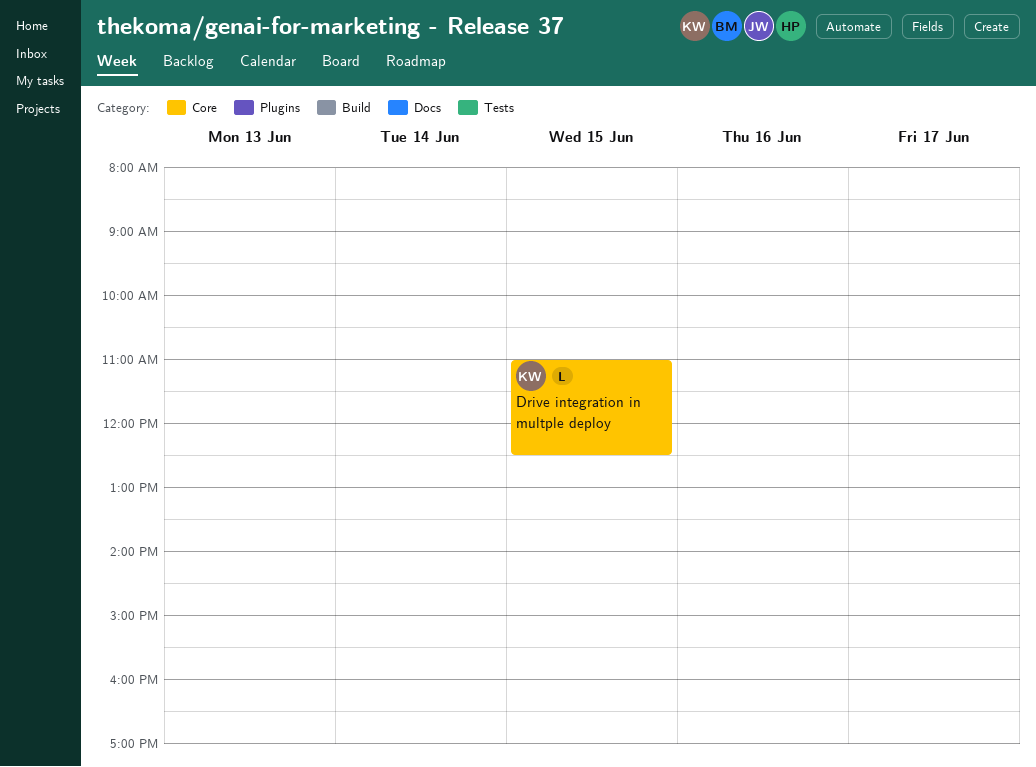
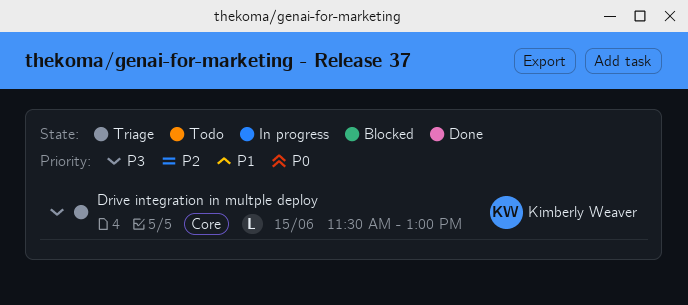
Drive integration in multple deploy, begins: 11:00 -> 11:30
Drive integration in multple deploy, ends: 12:30 -> 13:00

